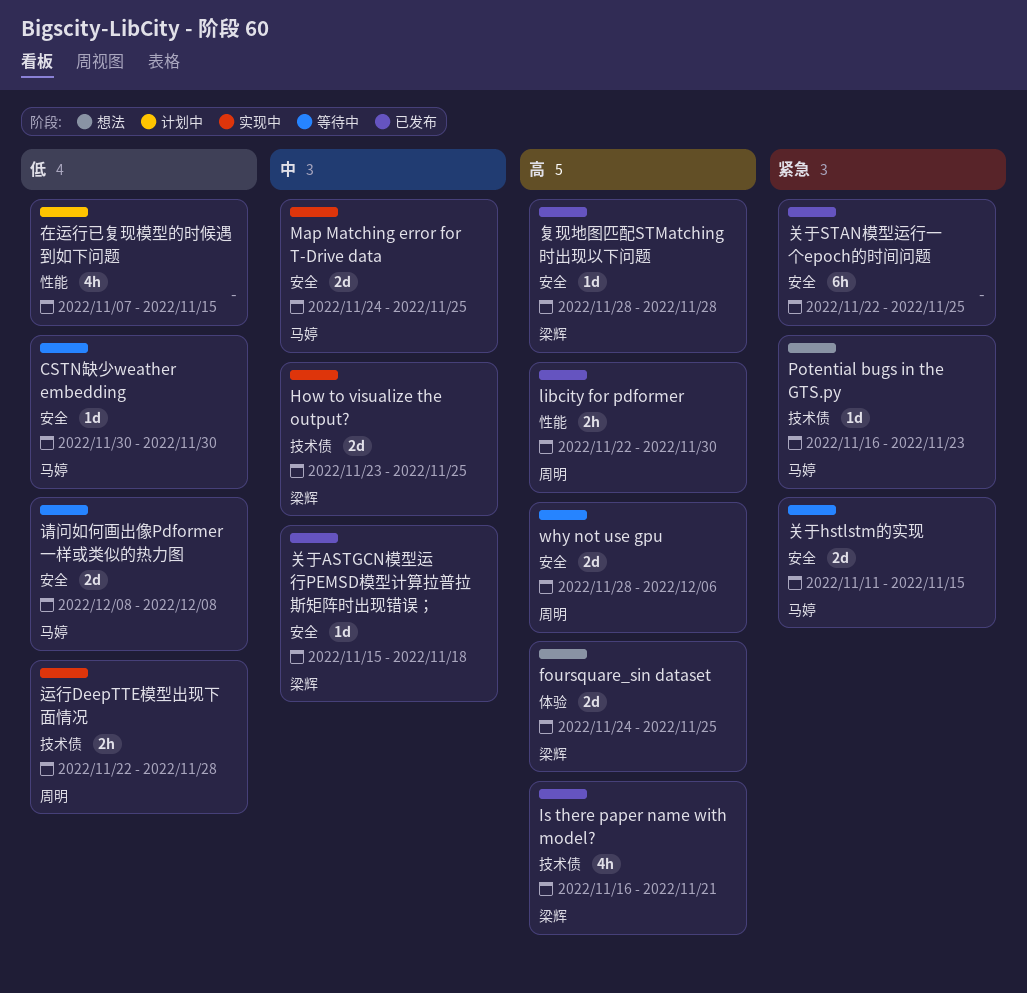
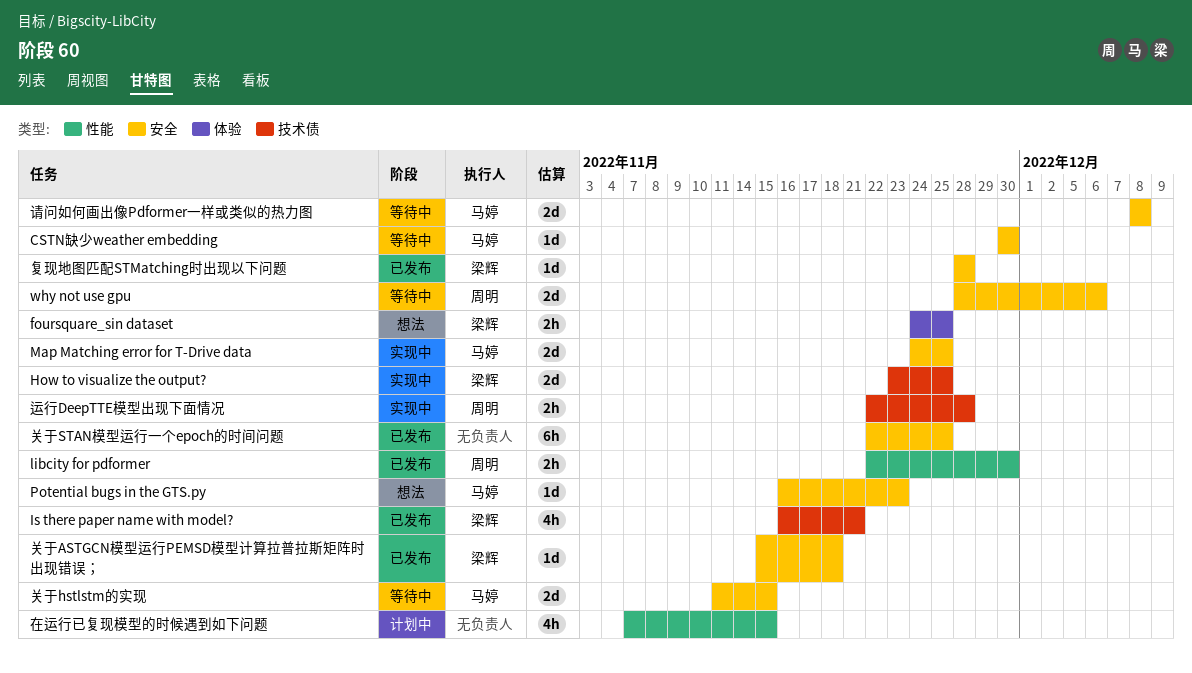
foursquare_sin dataset, estimate: 2d -> 2h
Potential bugs in the GTS.py, label: 技术债 -> 安全

